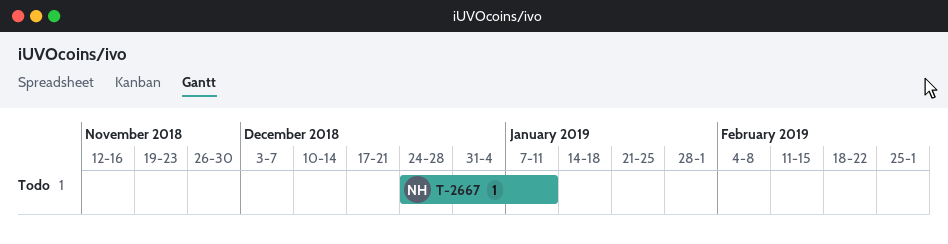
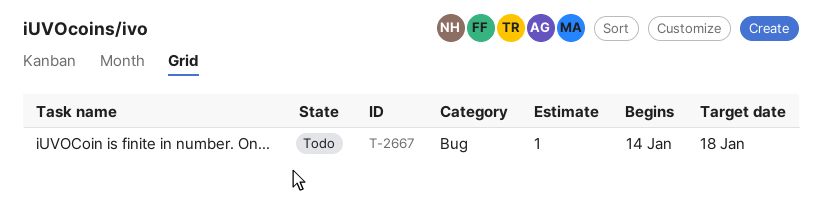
T-2667, start: Dec 24 -> Jan 14
T-2667, due: Jan 11 -> Jan 18

